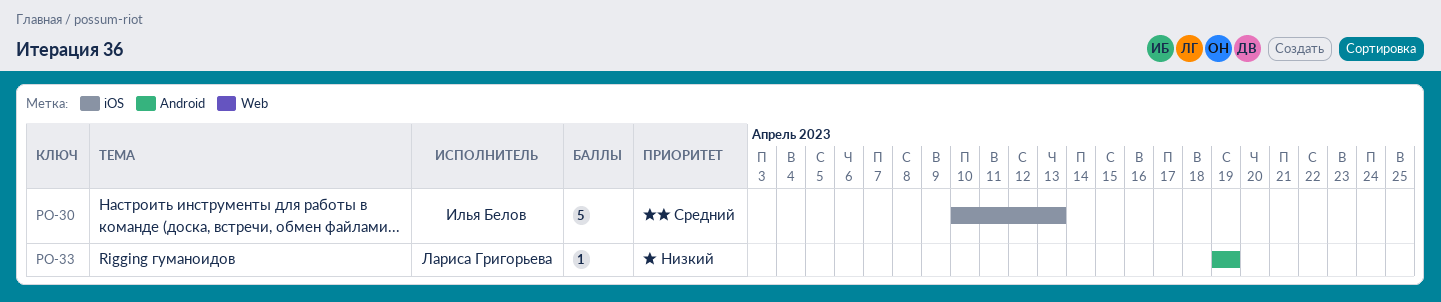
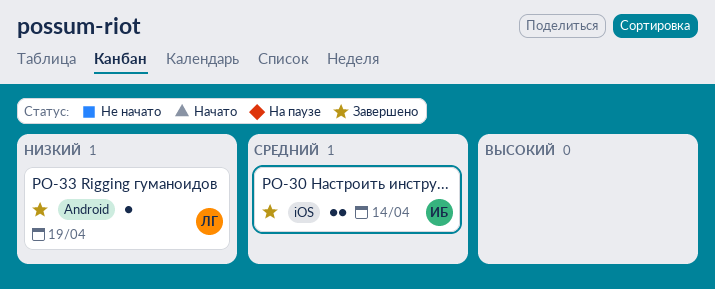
PO-30, estimate: 5 -> 2
PO-30, due: Apr 13 -> Apr 14

